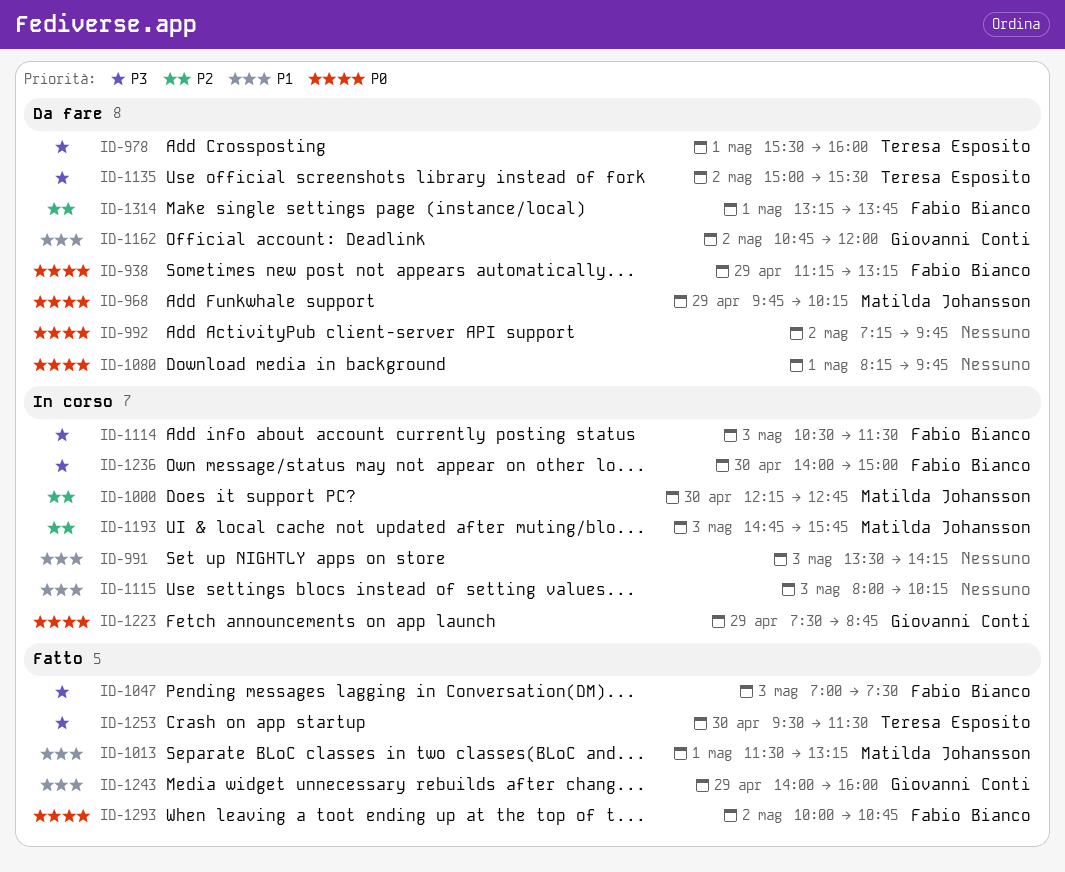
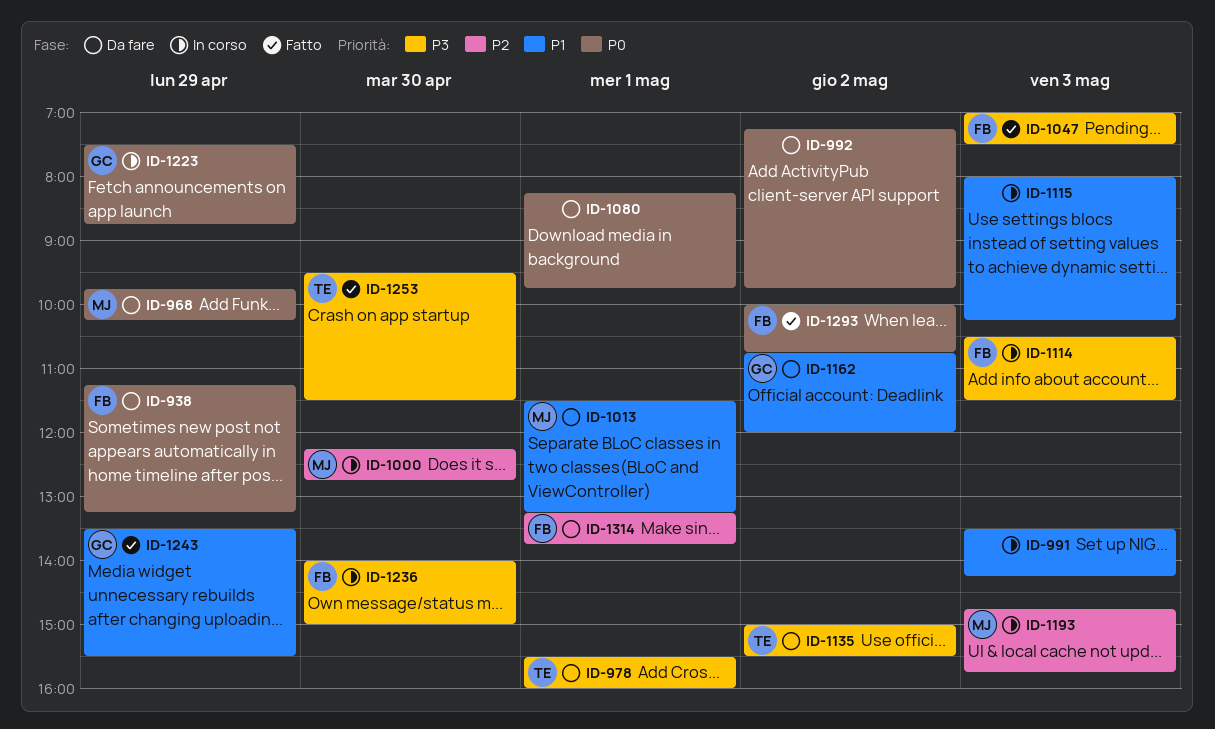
ID-1013, status: Fatto -> Da fare
ID-1243, begins: 14:00 -> 13:30
ID-1243, ends: 16:00 -> 15:30

